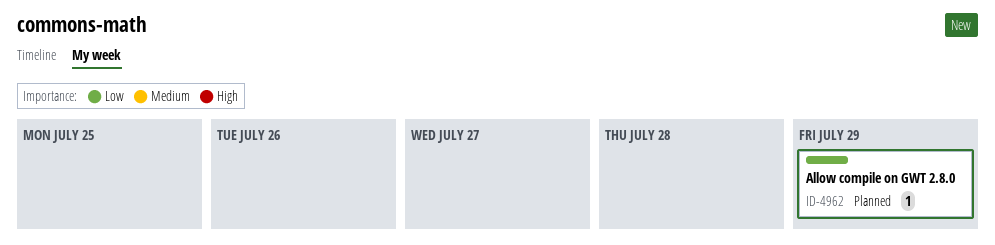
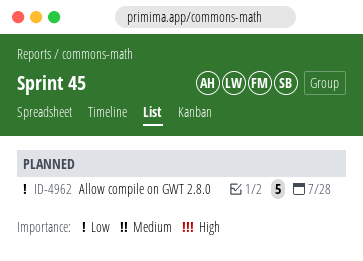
ID-4962, estimate: 1 -> 5
ID-4962, due: Jul 29 -> Jul 28

